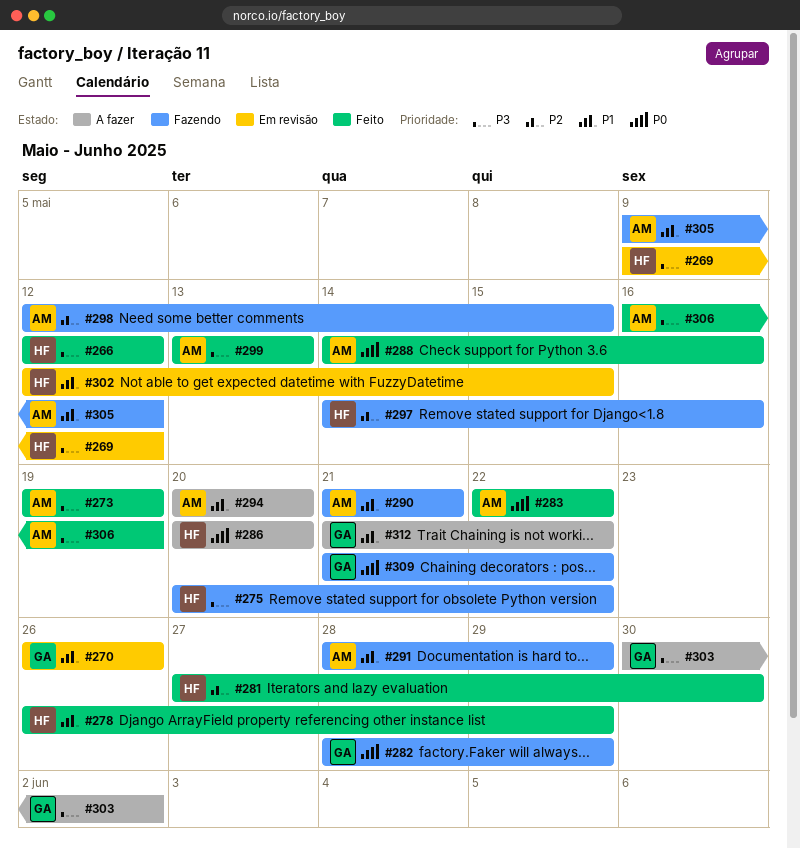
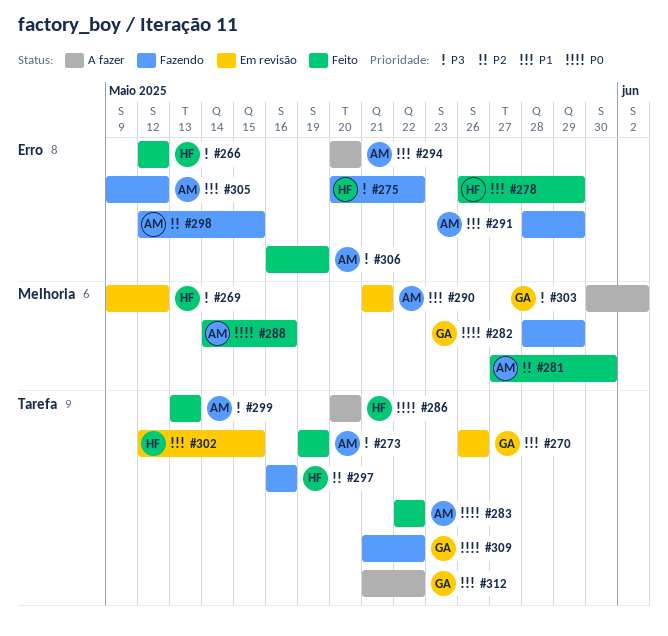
#281, owner: HF -> AM
#290, status: Fazendo -> Em revisão
#297, start: May 14 -> May 16

